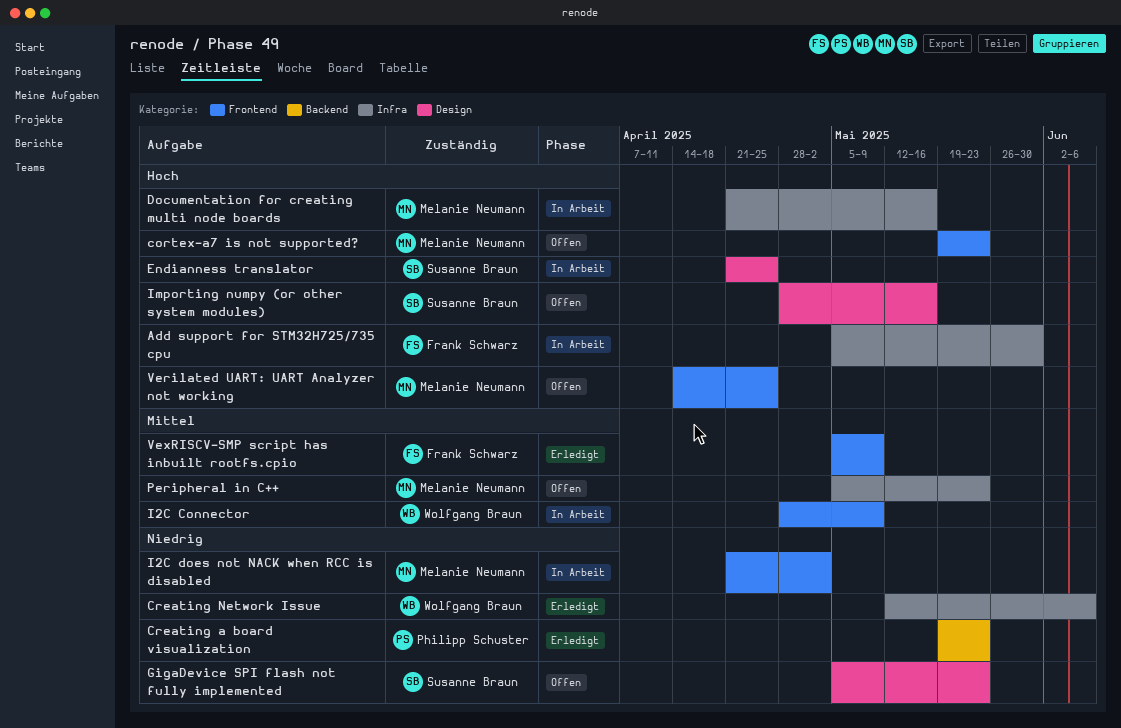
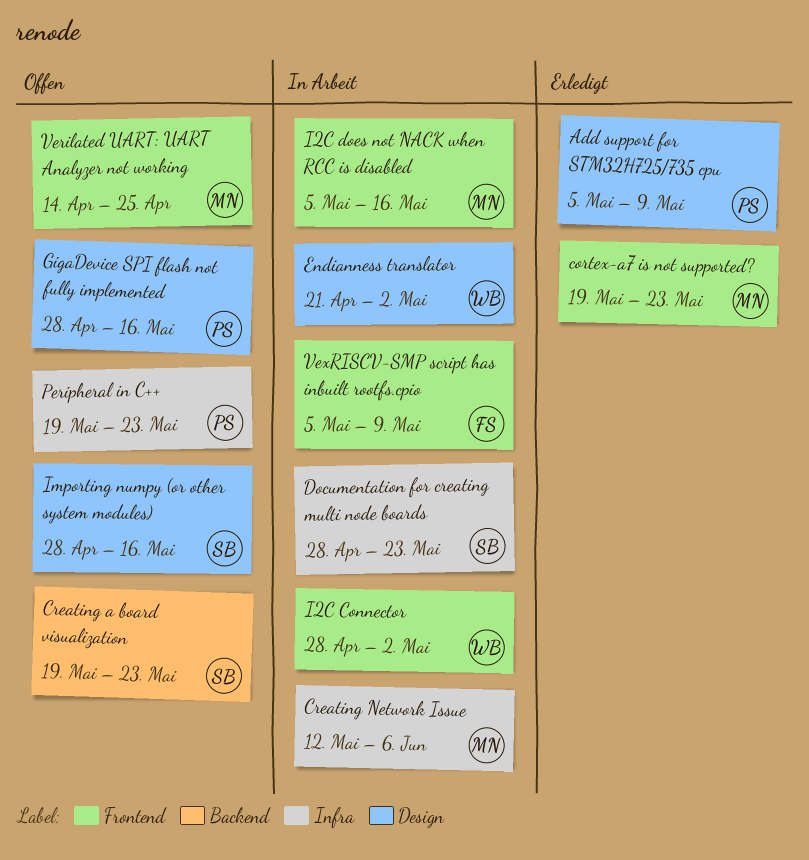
Add support for STM32H725/735 cpu, status: In Arbeit -> Erledigt
Add support for STM32H725/735 cpu, owner: Frank Schwarz -> Philipp Schuster
Add support for STM32H725/735 cpu, label: Infra -> Design
Add support for STM32H725/735 cpu, due: May 30 -> May 9
cortex-a7 is not supported?, status: Offen -> Erledigt
Creating a board visualization, status: Erledigt -> Offen
Creating a board visualization, owner: Philipp Schuster -> Susanne Braun
Creating Network Issue, status: Erledigt -> In Arbeit
Creating Network Issue, owner: Wolfgang Braun -> Melanie Neumann
Documentation for creating multi node boards, owner: Melanie Neumann -> Susanne Braun
Documentation for creating multi node boards, start: Apr 21 -> Apr 28
Documentation for creating multi node boards, due: May 16 -> May 23
Endianness translator, owner: Susanne Braun -> Wolfgang Braun
Endianness translator, due: Apr 25 -> May 2
GigaDevice SPI flash not fully implemented, owner: Susanne Braun -> Philipp Schuster
GigaDevice SPI flash not fully implemented, start: May 5 -> Apr 28
GigaDevice SPI flash not fully implemented, due: May 23 -> May 16
I2C Connector, due: May 9 -> May 2
I2C does not NACK when RCC is disabled, start: Apr 21 -> May 5
I2C does not NACK when RCC is disabled, due: May 2 -> May 16
Peripheral in C++, owner: Melanie Neumann -> Philipp Schuster
Peripheral in C++, start: May 5 -> May 19
VexRISCV-SMP script has inbuilt rootfs.cpio, status: Erledigt -> In Arbeit

